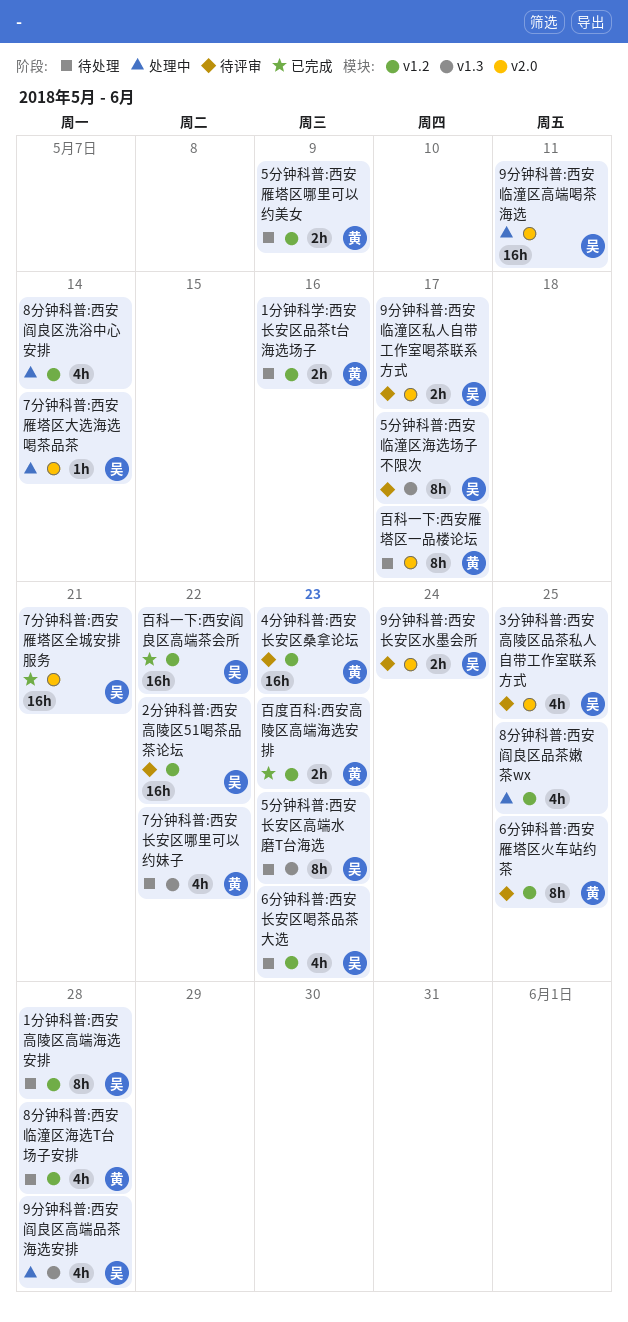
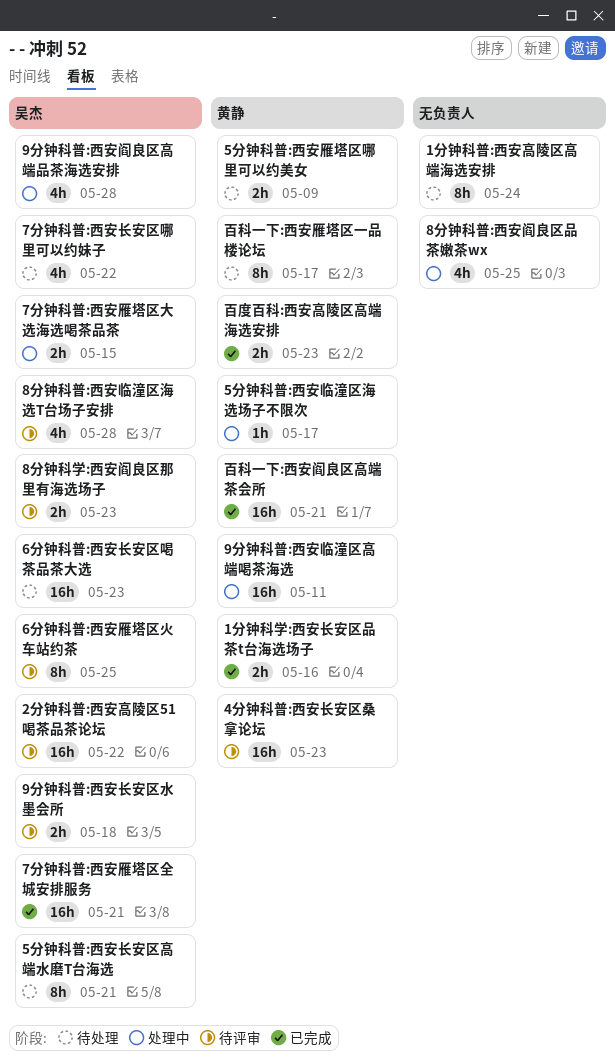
1分钟科学:西安长安区品茶t台海选场子, status: 待处理 -> 已完成
1分钟科普:西安高陵区高端海选安排, owner: 吴杰 -> none
1分钟科普:西安高陵区高端海选安排, due: May 28 -> May 24
3分钟科普:西安高陵区品茶私人自带工作室联系方式: present -> none
5分钟科普:西安临潼区海选场子不限次, status: 待评审 -> 处理中
5分钟科普:西安临潼区海选场子不限次, owner: 吴杰 -> 黄静
5分钟科普:西安临潼区海选场子不限次, estimate: 8h -> 1h
5分钟科普:西安长安区高端水磨T台海选, due: May 23 -> May 21
6分钟科普:西安长安区喝茶品茶大选, estimate: 4h -> 16h
6分钟科普:西安雁塔区火车站约茶, owner: 黄静 -> 吴杰
7分钟科普:西安长安区哪里可以约妹子, owner: 黄静 -> 吴杰
7分钟科普:西安雁塔区大选海选喝茶品茶, estimate: 1h -> 2h
7分钟科普:西安雁塔区大选海选喝茶品茶, due: May 14 -> May 15
8分钟科学:西安阎良区那里有海选场子: none -> present
8分钟科普:西安临潼区海选T台场子安排, status: 待处理 -> 待评审
8分钟科普:西安临潼区海选T台场子安排, owner: 黄静 -> 吴杰
8分钟科普:西安阎良区洗浴中心安排: present -> none
9分钟科普:西安临潼区私人自带工作室喝茶联系方式: present -> none
9分钟科普:西安临潼区高端喝茶海选, owner: 吴杰 -> 黄静
9分钟科普:西安长安区水墨会所, due: May 24 -> May 18
百科一下:西安阎良区高端茶会所, owner: 吴杰 -> 黄静
百科一下:西安阎良区高端茶会所, due: May 22 -> May 21

